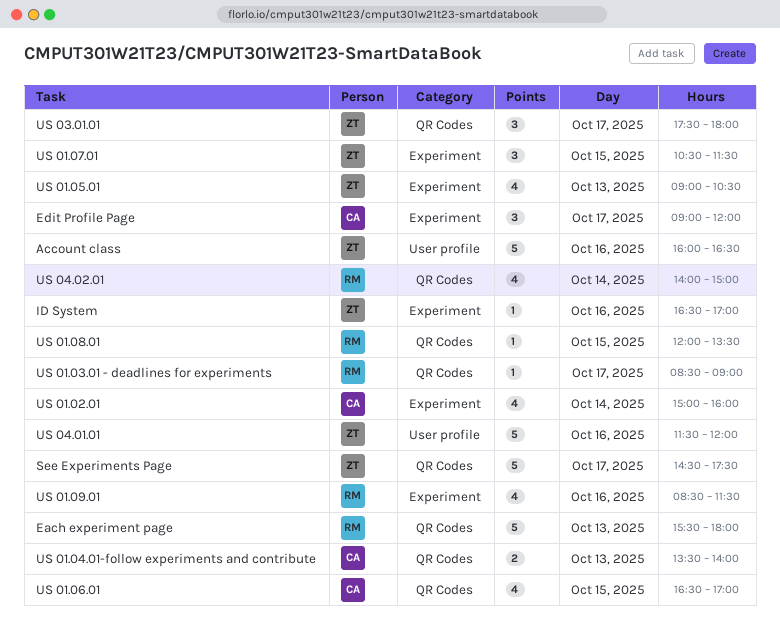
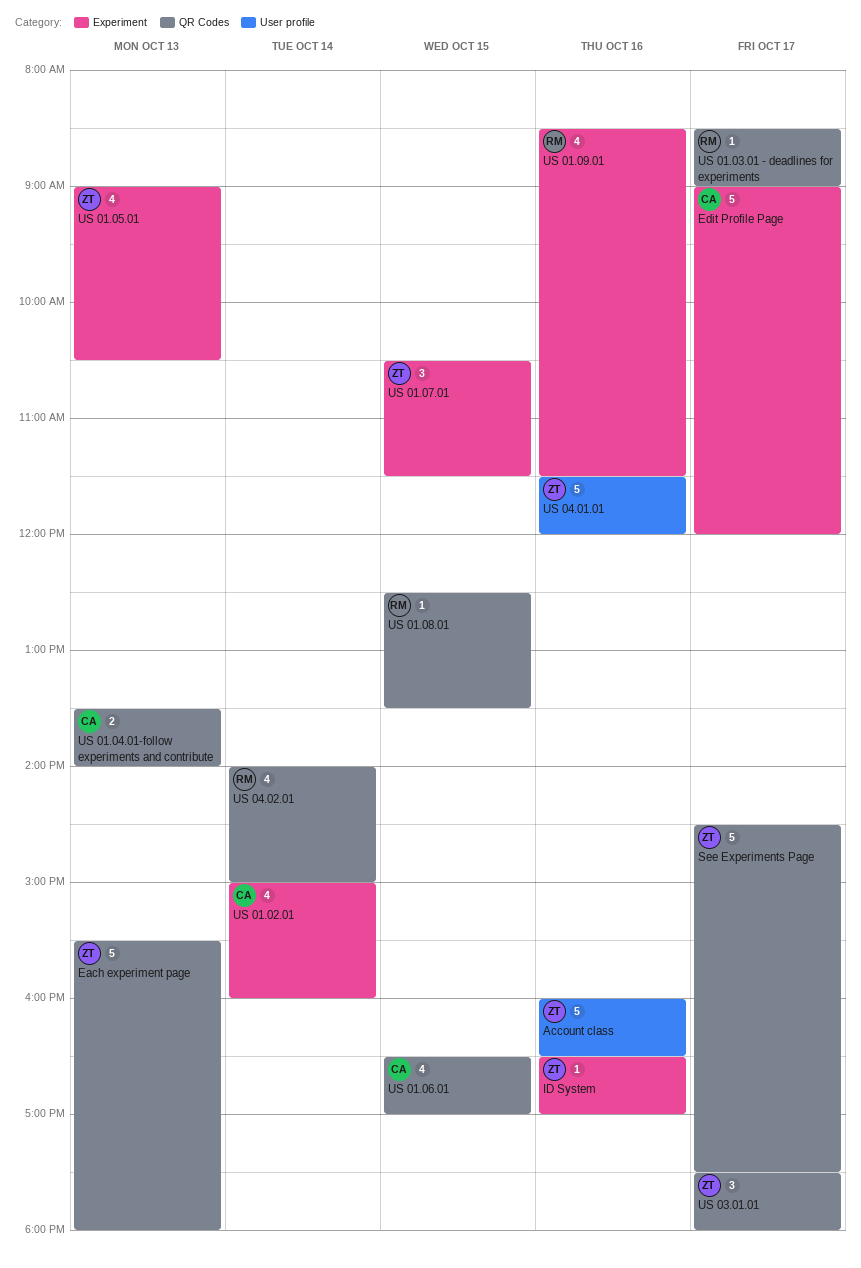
Each experiment page, owner: RM -> ZT
Edit Profile Page, estimate: 3 -> 5
US 01.08.01, begins: 12:00 -> 12:30

